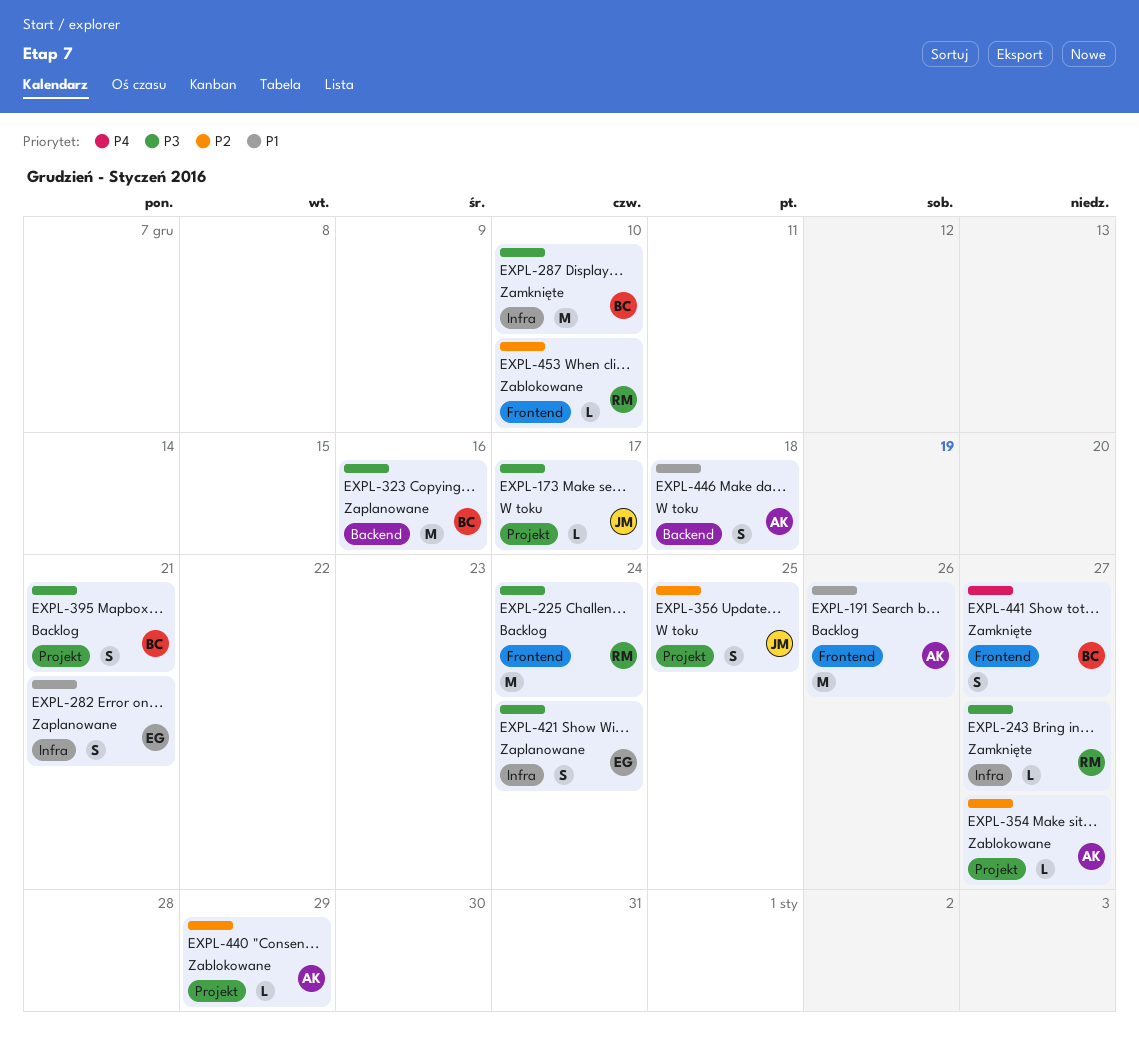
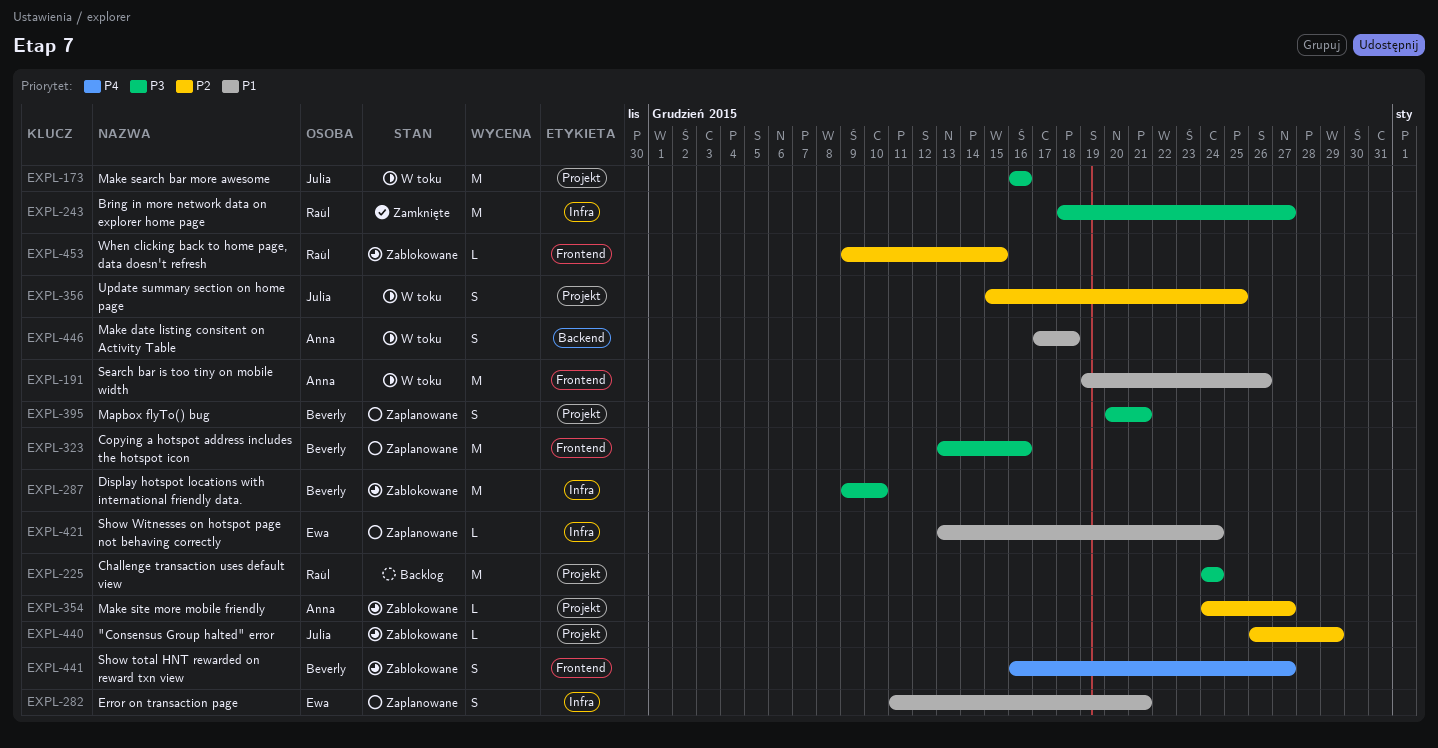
EXPL-173, estimate: L -> M
EXPL-173, due: Dec 17 -> Dec 16
EXPL-191, status: Backlog -> W toku
EXPL-225, label: Frontend -> Projekt
EXPL-243, estimate: L -> M
EXPL-287, status: Zamknięte -> Zablokowane
EXPL-323, label: Backend -> Frontend
EXPL-395, status: Backlog -> Zaplanowane
EXPL-421, priority: P3 -> P1
EXPL-421, estimate: S -> L
EXPL-440, owner: Anna -> Julia
EXPL-441, status: Zamknięte -> Zablokowane
EXPL-453, due: Dec 10 -> Dec 15

